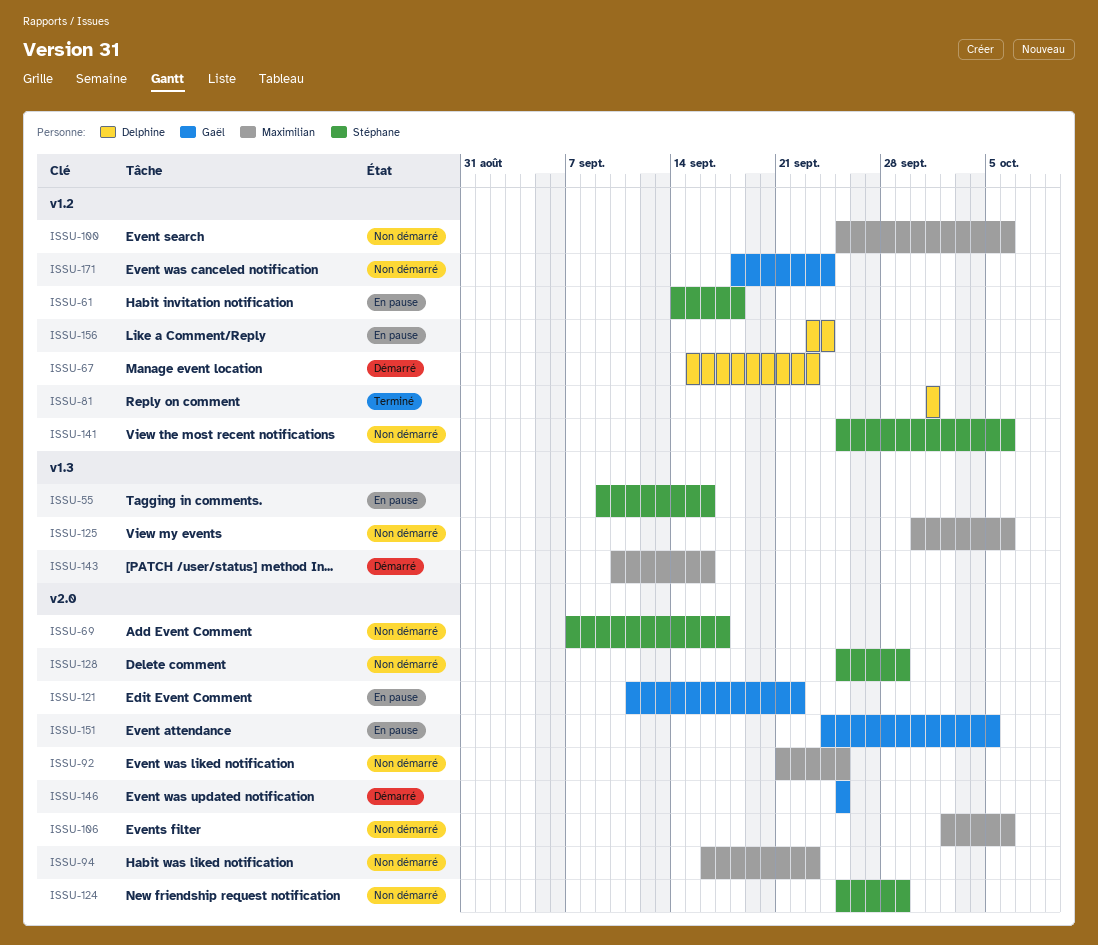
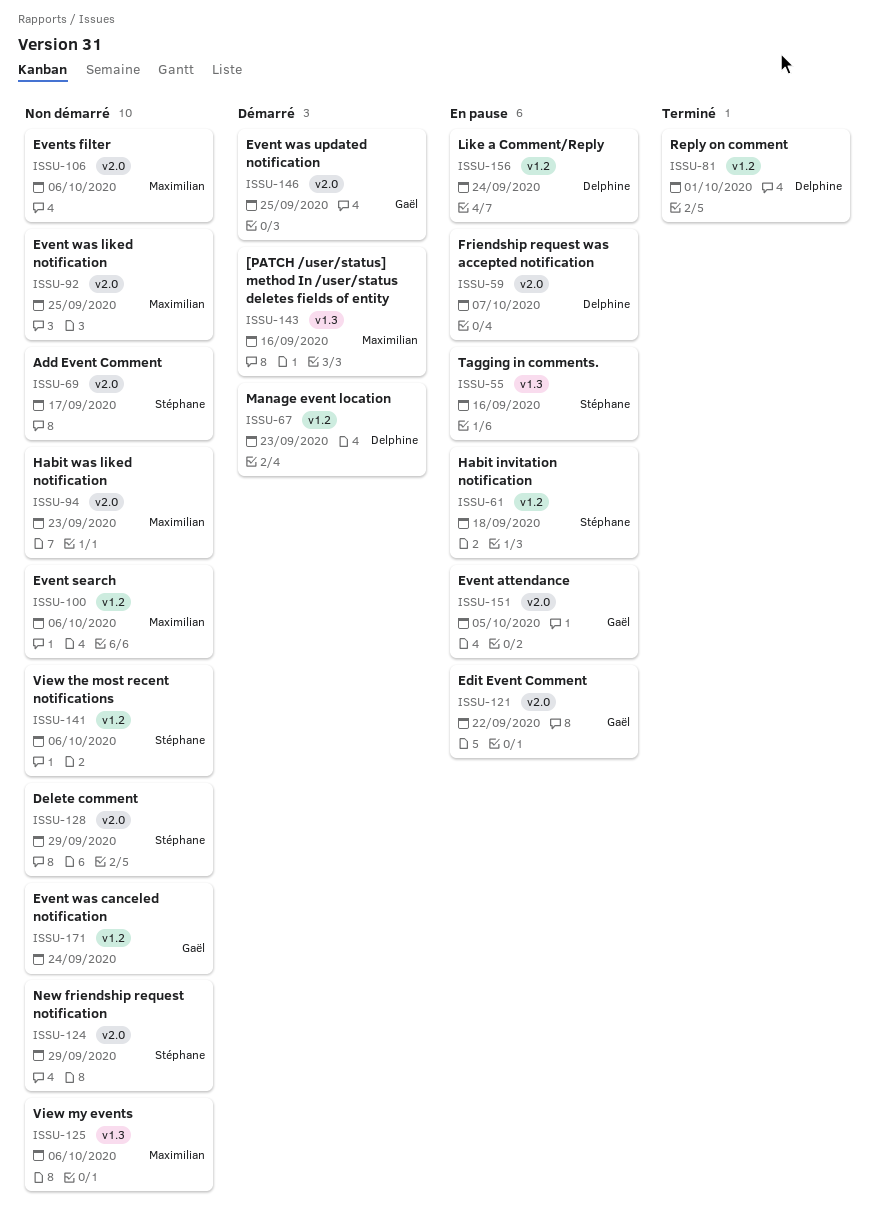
ISSU-59: none -> present

